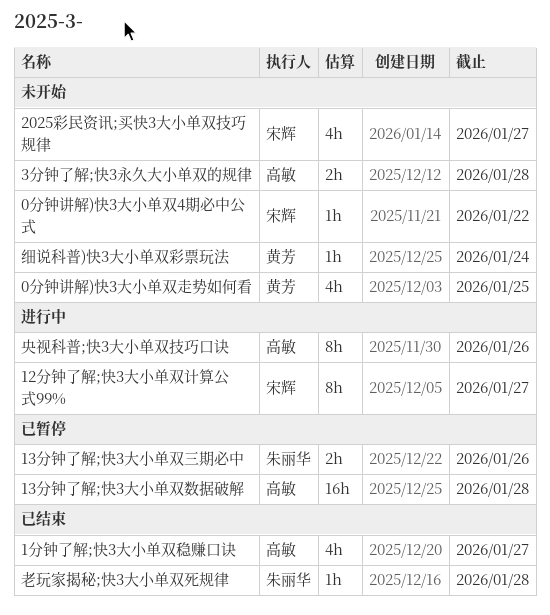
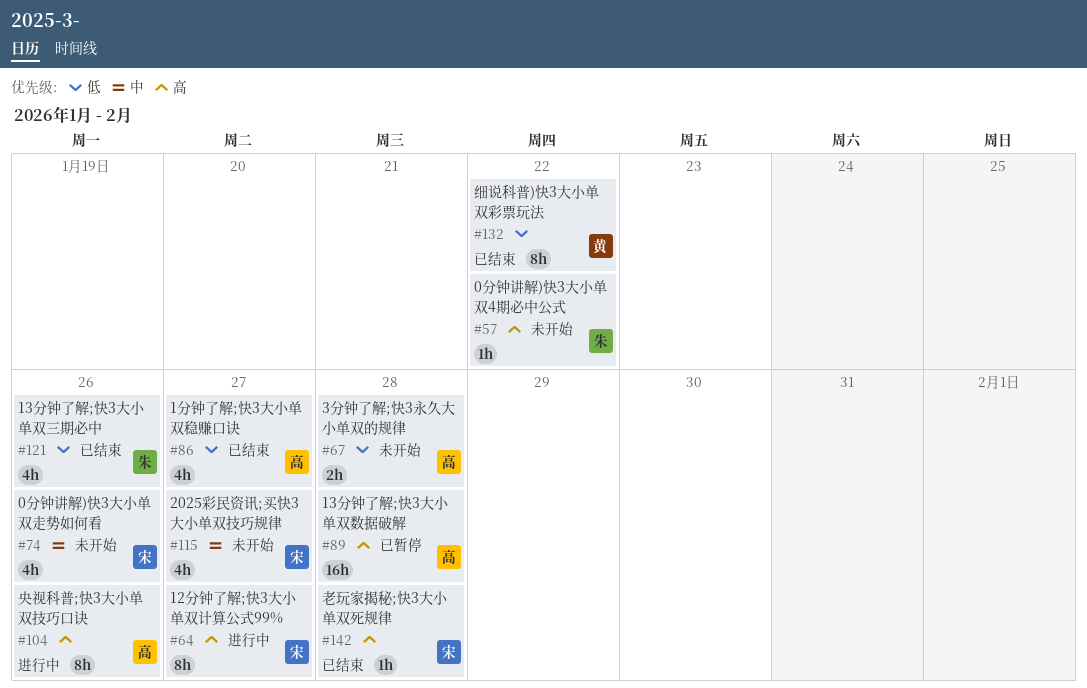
0分钟讲解)快3大小单双4期必中公式, owner: 宋辉 -> 朱丽华
0分钟讲解)快3大小单双走势如何看, owner: 黄芳 -> 宋辉
0分钟讲解)快3大小单双走势如何看, due: Jan 25 -> Jan 26
13分钟了解;快3大小单双三期必中, status: 已暂停 -> 已结束
13分钟了解;快3大小单双三期必中, estimate: 2h -> 4h
细说科普)快3大小单双彩票玩法, status: 未开始 -> 已结束
细说科普)快3大小单双彩票玩法, estimate: 1h -> 8h
细说科普)快3大小单双彩票玩法, due: Jan 24 -> Jan 22
老玩家揭秘;快3大小单双死规律, owner: 朱丽华 -> 宋辉

